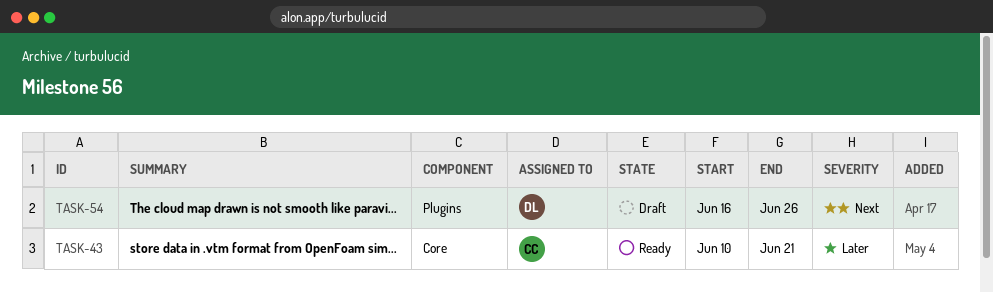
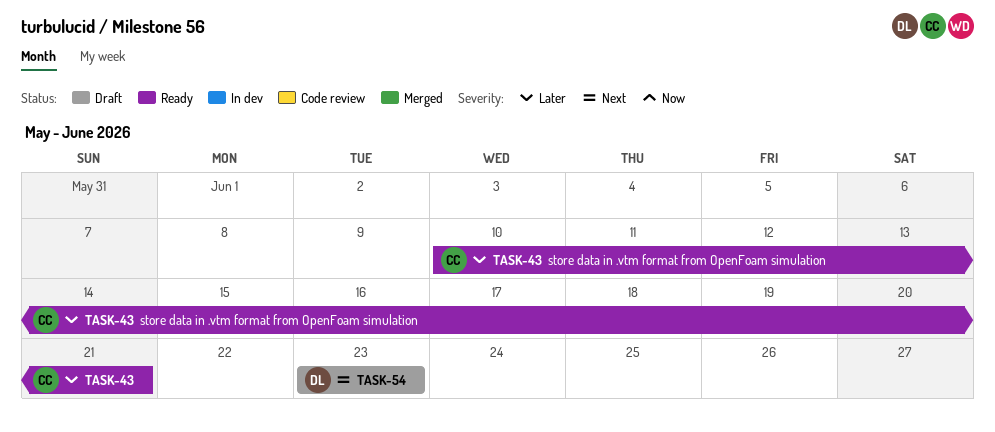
TASK-54, start: Jun 16 -> Jun 23
TASK-54, due: Jun 26 -> Jun 23

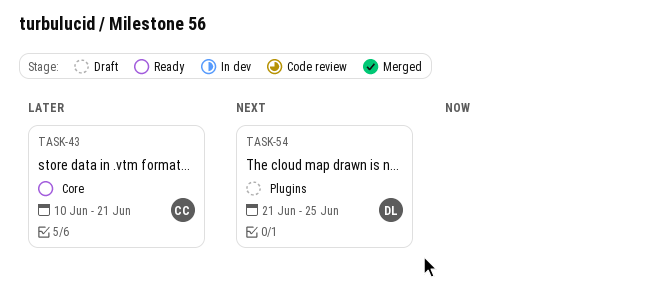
TASK-54, start: Jun 23 -> Jun 21
TASK-54, due: Jun 23 -> Jun 25

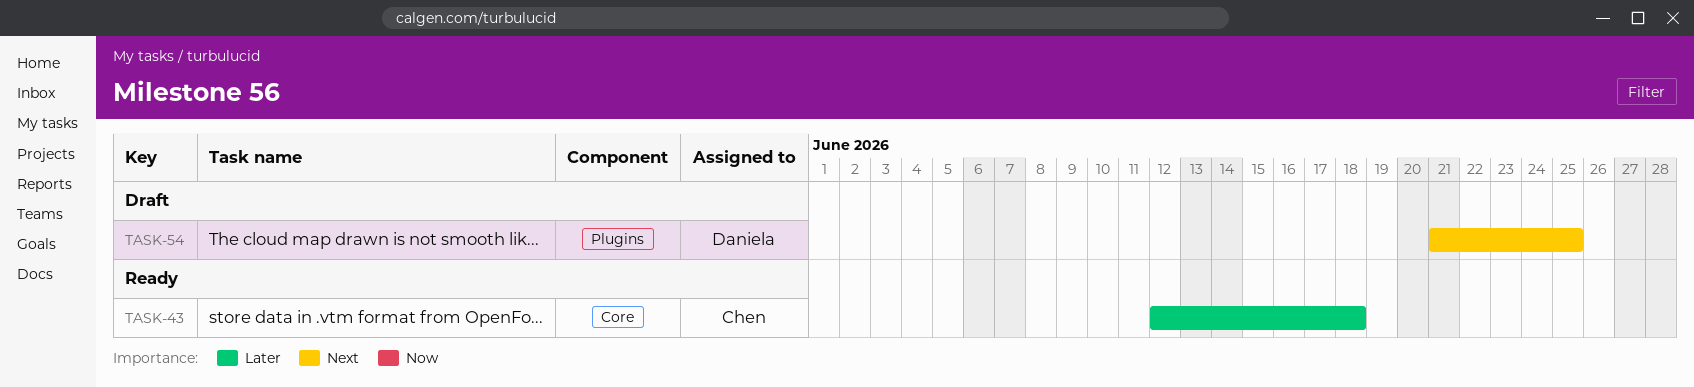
TASK-43, start: Jun 10 -> Jun 12
TASK-43, due: Jun 21 -> Jun 18

